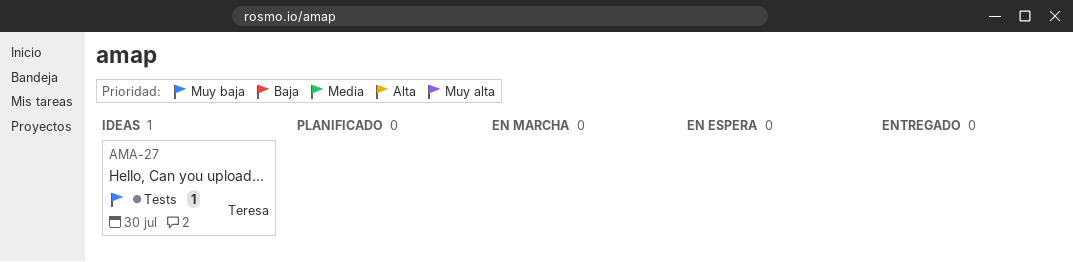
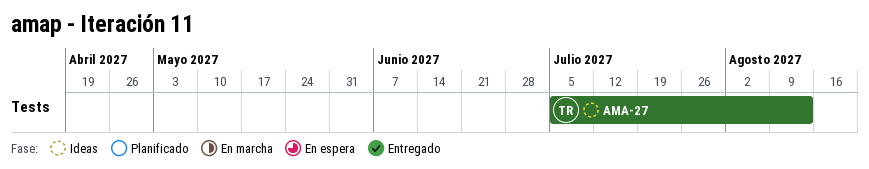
AMA-27, due: Jul 30 -> Aug 13

